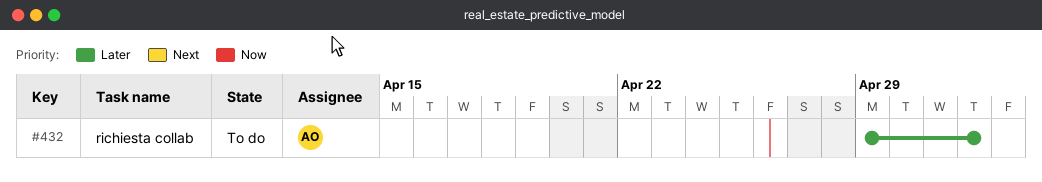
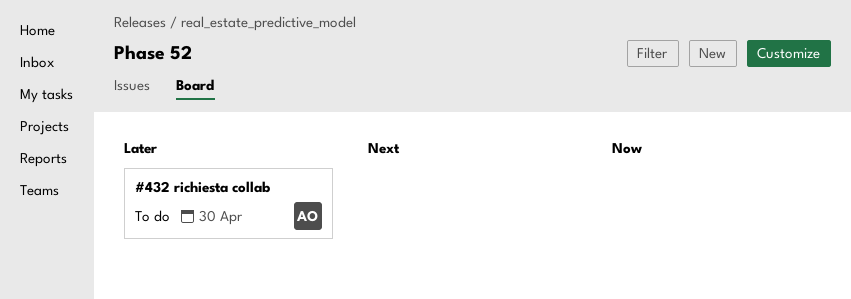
#432, due: May 2 -> Apr 30

